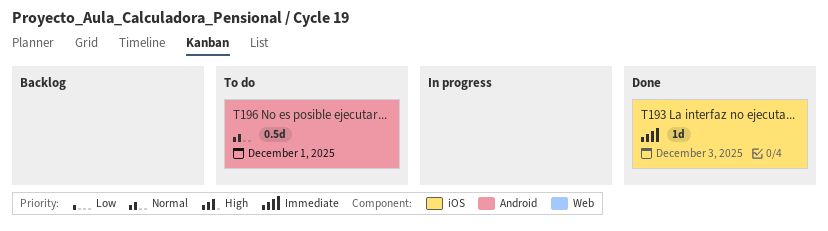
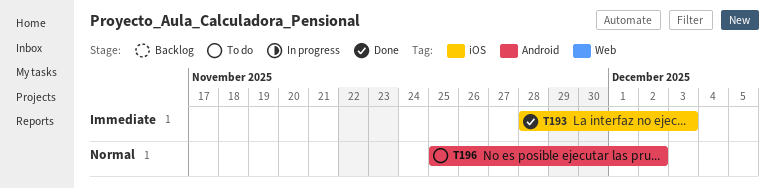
T196, due: Dec 1 -> Dec 2

